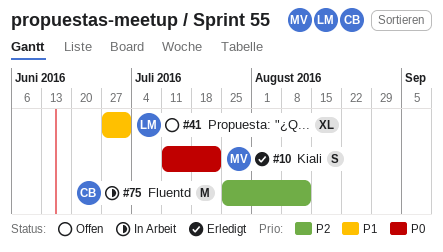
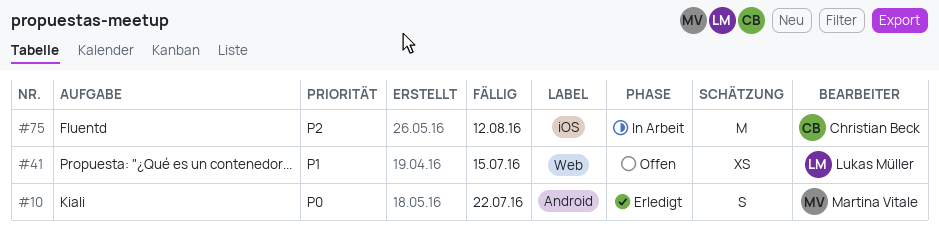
#41, estimate: XL -> XS
#41, due: Jul 1 -> Jul 15

